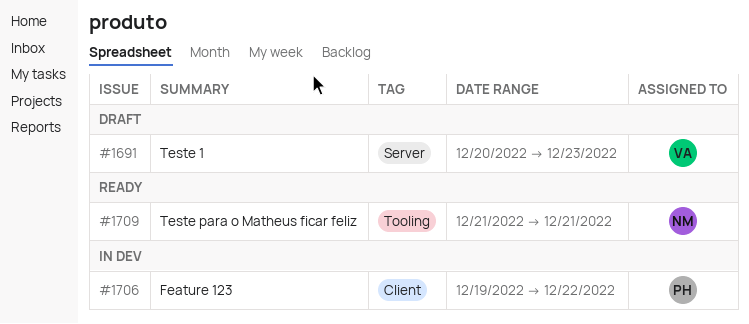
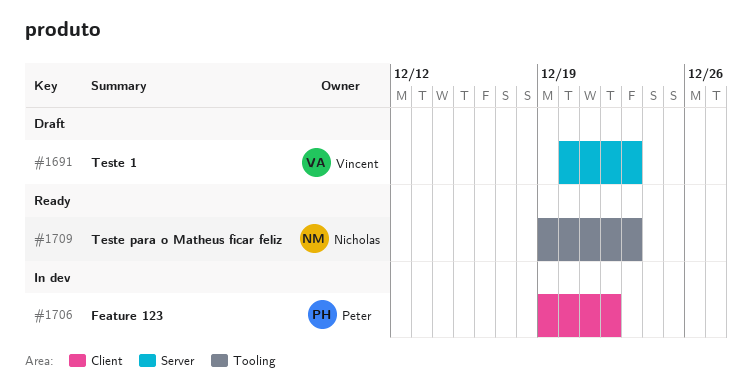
#1709, start: Dec 21 -> Dec 19
#1709, due: Dec 21 -> Dec 23

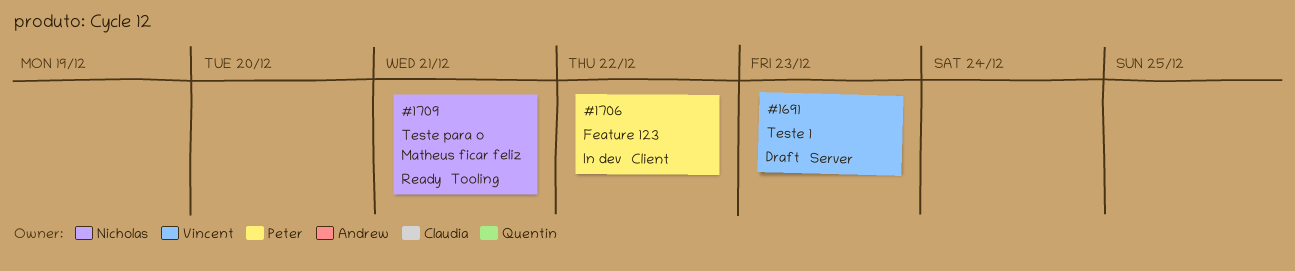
#1709, due: Dec 23 -> Dec 21

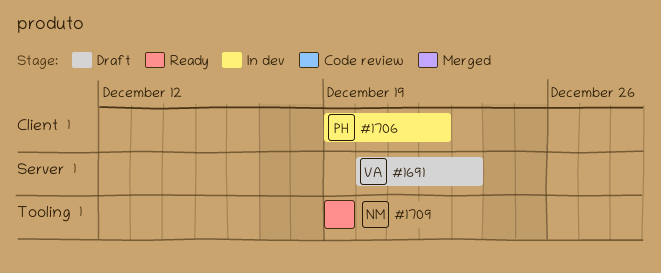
#1709, due: Dec 21 -> Dec 19

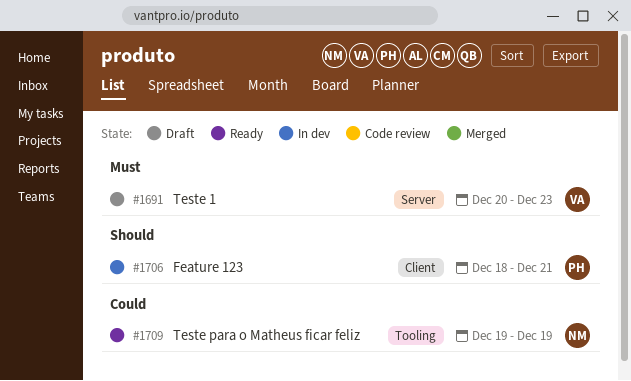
#1706, start: Dec 19 -> Dec 18
#1706, due: Dec 22 -> Dec 21

